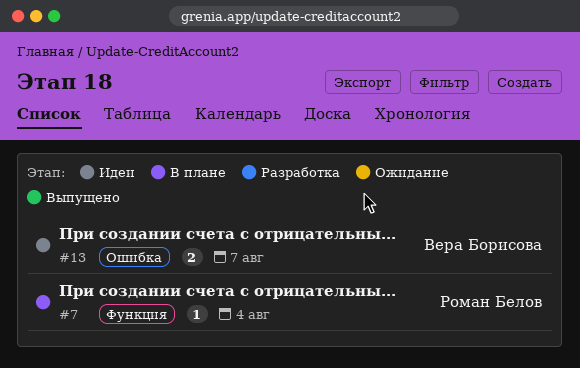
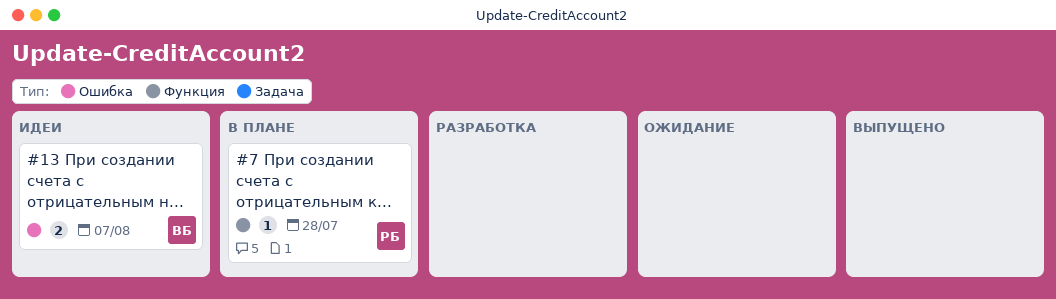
#7, due: Aug 4 -> Jul 28

